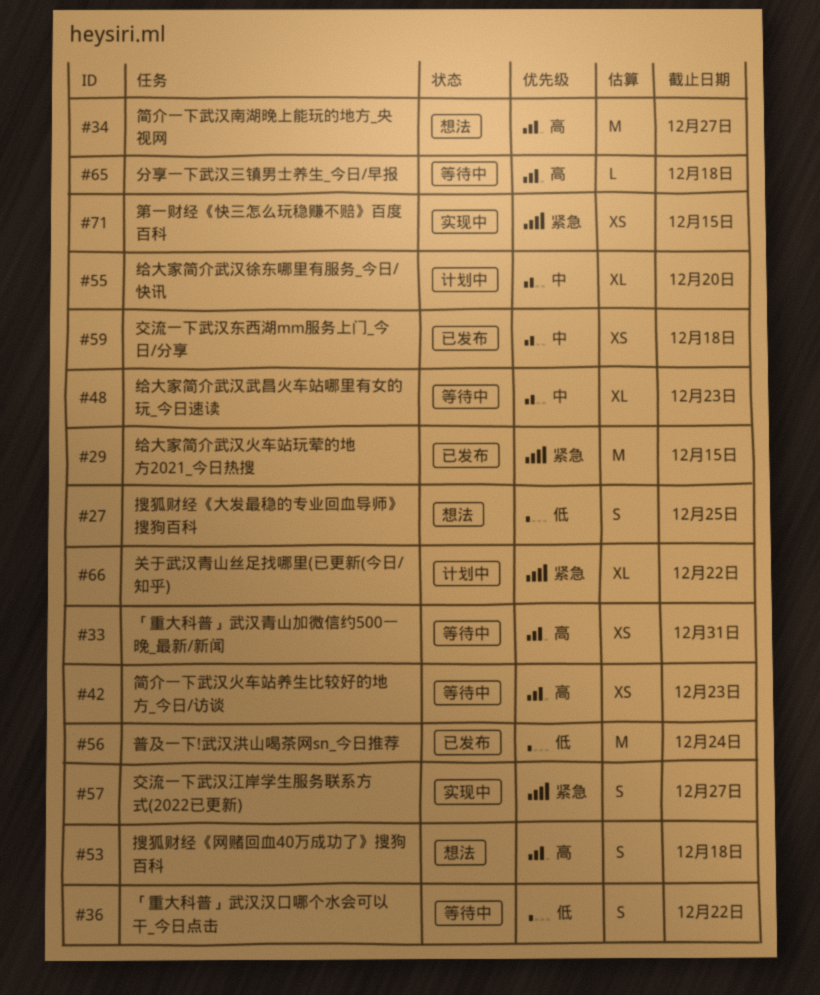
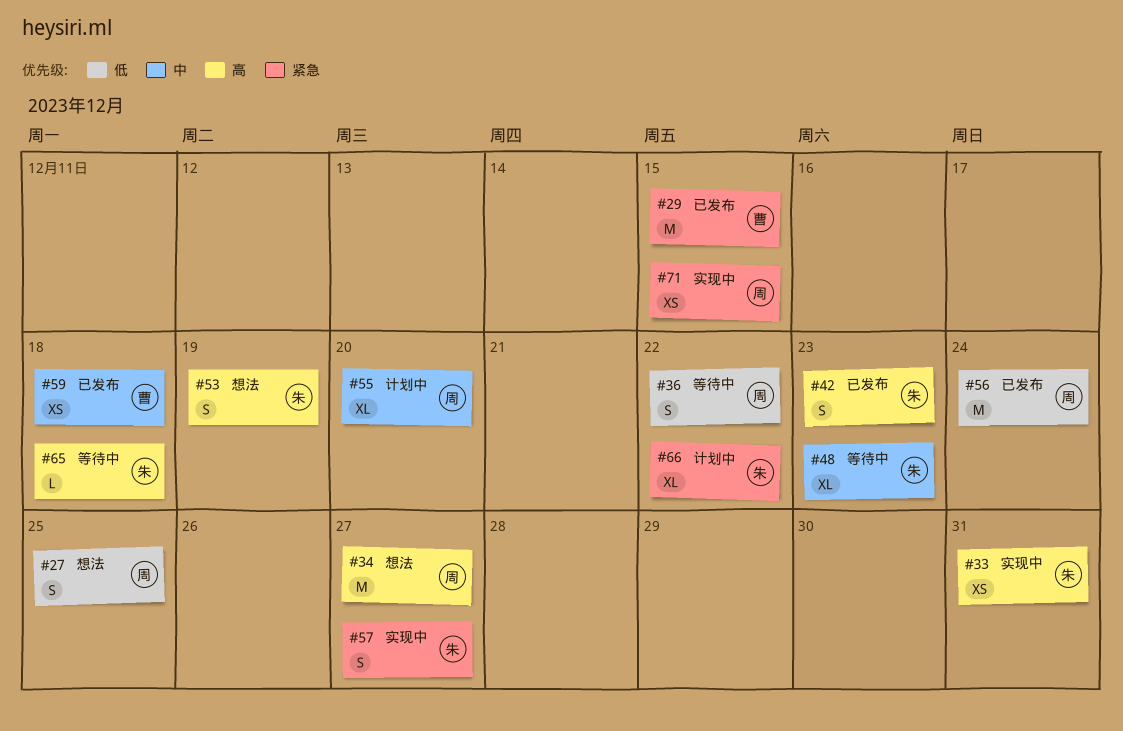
#33, status: 等待中 -> 实现中
#42, status: 等待中 -> 已发布
#42, estimate: XS -> S
#53, due: Dec 18 -> Dec 19

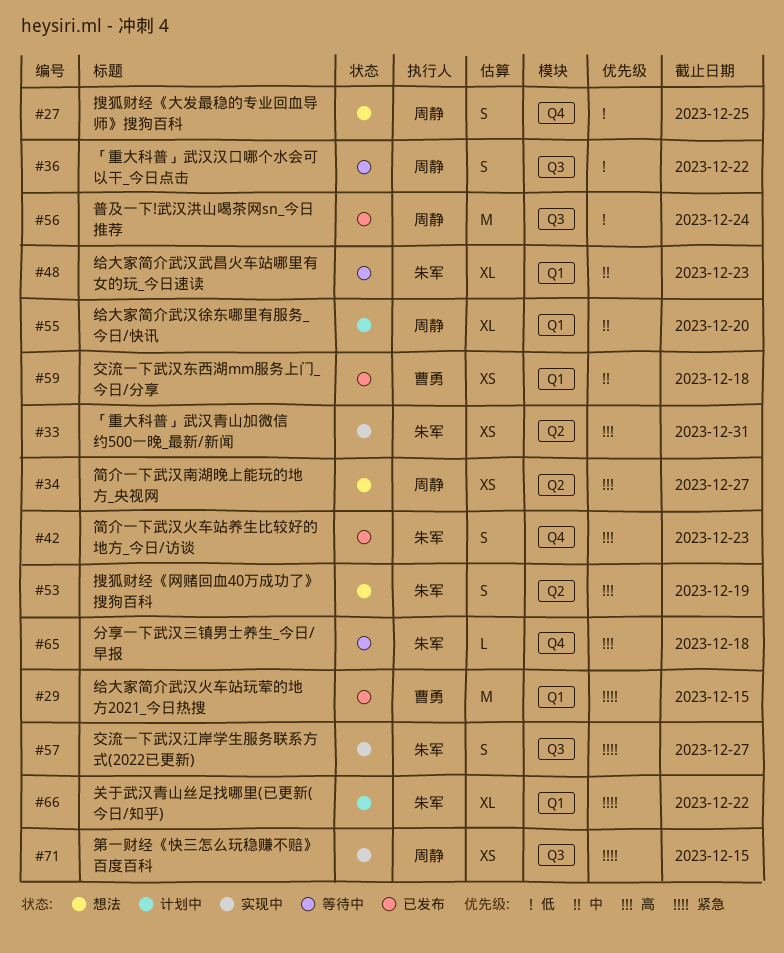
#34, estimate: M -> XS

